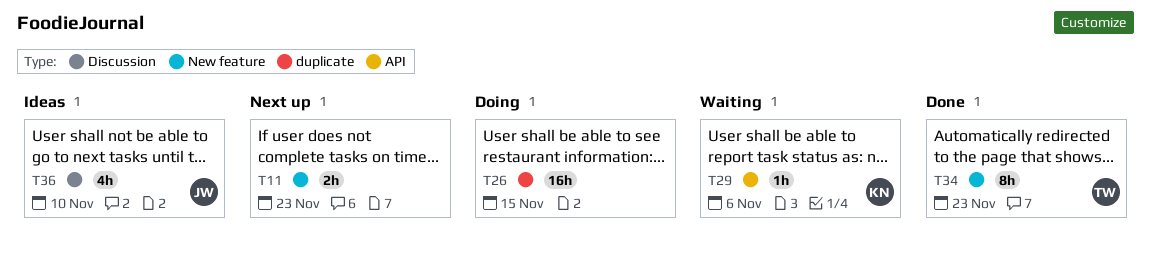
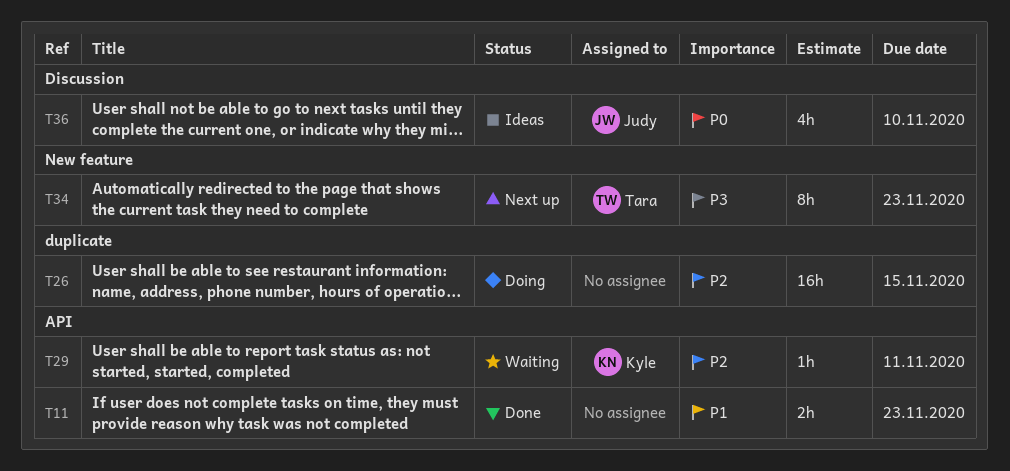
T11, status: Next up -> Done
T11, label: New feature -> API
T29, due: Nov 6 -> Nov 11
T34, status: Done -> Next up

